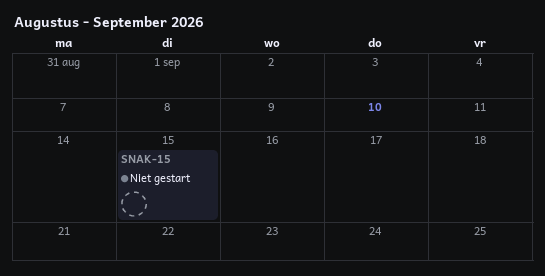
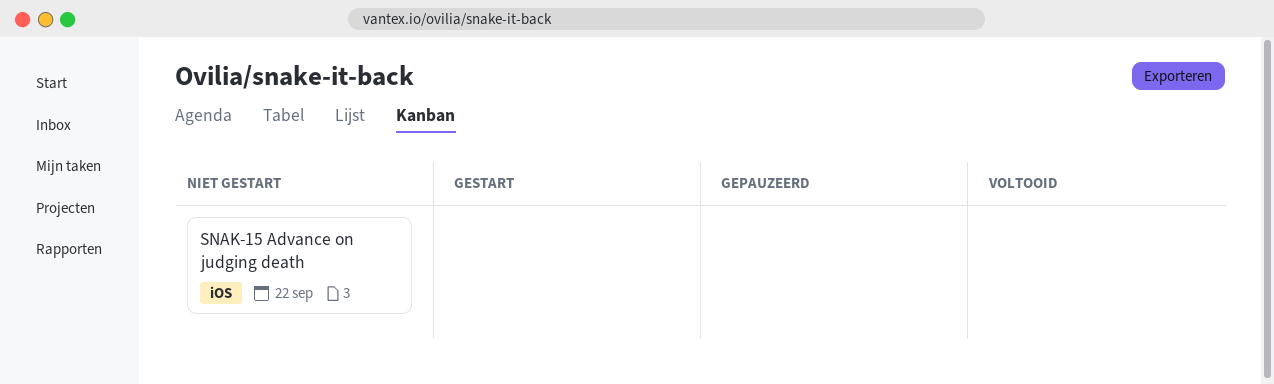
SNAK-15, due: Sep 15 -> Sep 22

